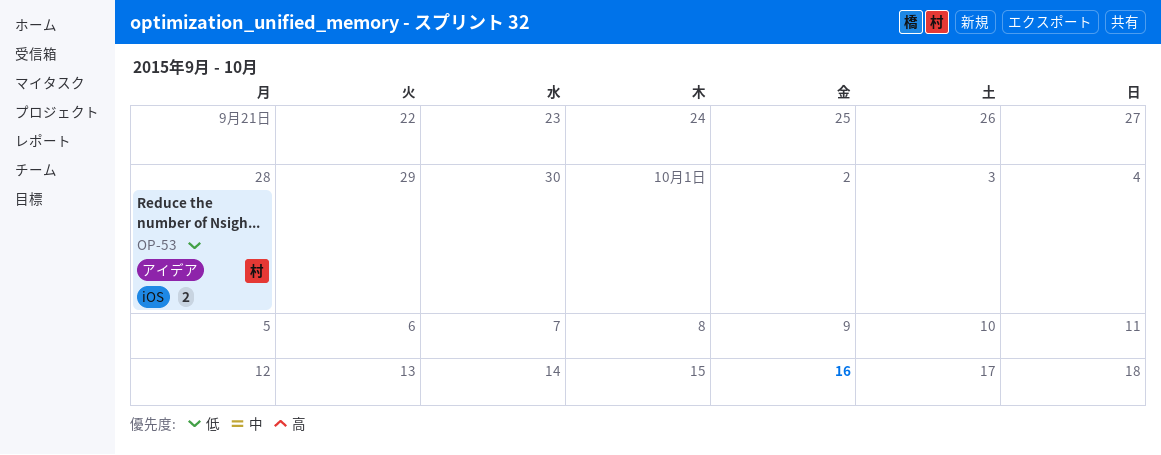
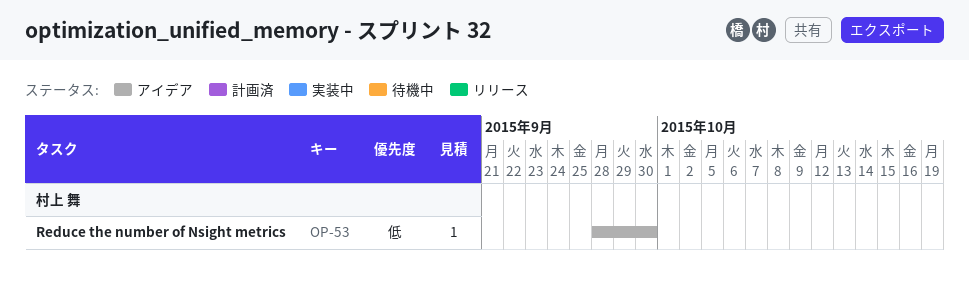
OP-53, estimate: 2 -> 1
OP-53, due: Sep 28 -> Sep 30

